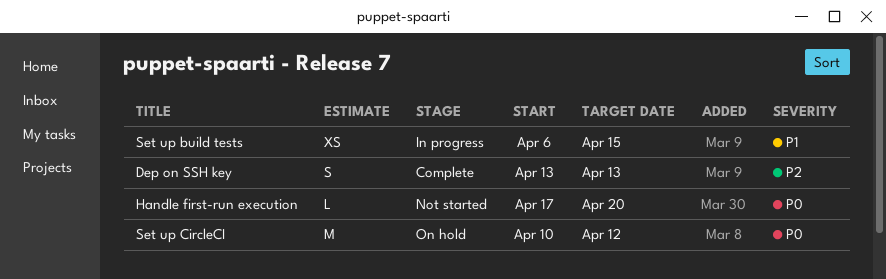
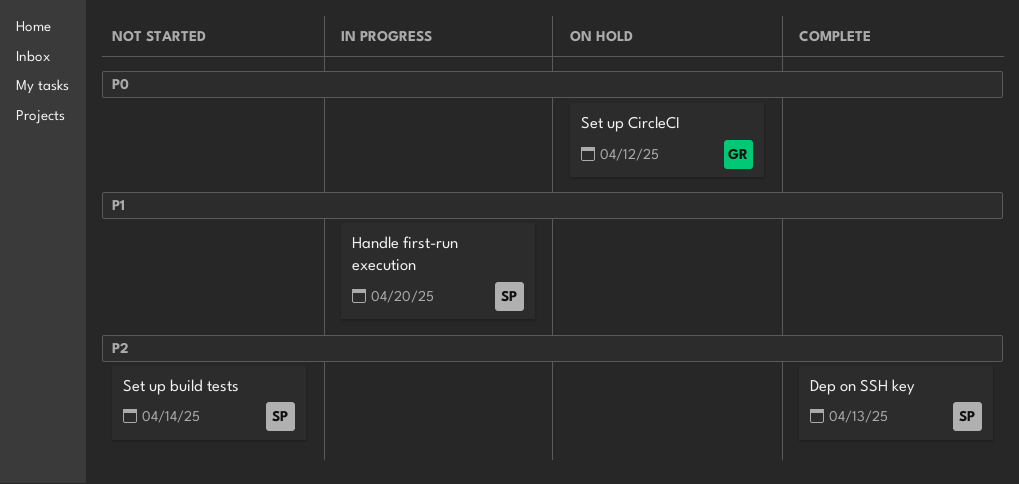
Handle first-run execution, status: Not started -> In progress
Handle first-run execution, priority: P0 -> P1
Set up build tests, status: In progress -> Not started
Set up build tests, priority: P1 -> P2
Set up build tests, due: Apr 15 -> Apr 14

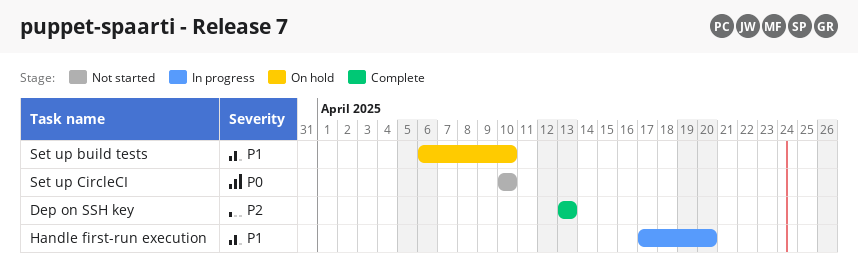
Set up build tests, status: Not started -> On hold
Set up build tests, priority: P2 -> P1
Set up build tests, due: Apr 14 -> Apr 10
Set up CircleCI, status: On hold -> Not started
Set up CircleCI, due: Apr 12 -> Apr 10

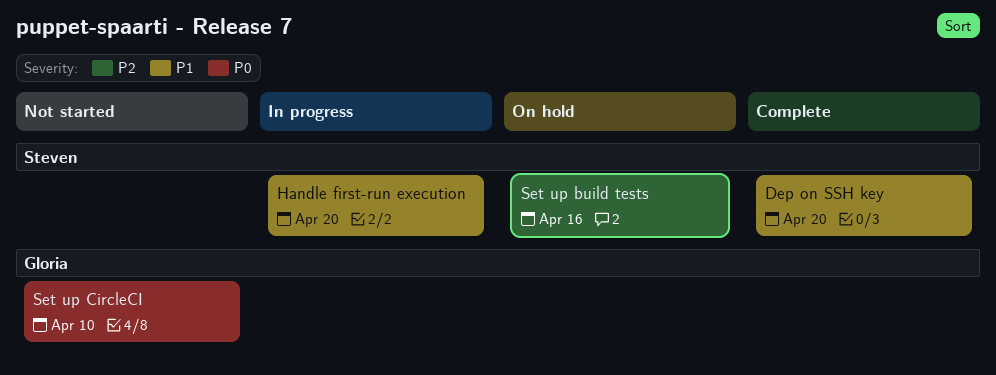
Dep on SSH key, priority: P2 -> P1
Dep on SSH key, due: Apr 13 -> Apr 20
Set up build tests, priority: P1 -> P2
Set up build tests, due: Apr 10 -> Apr 16

